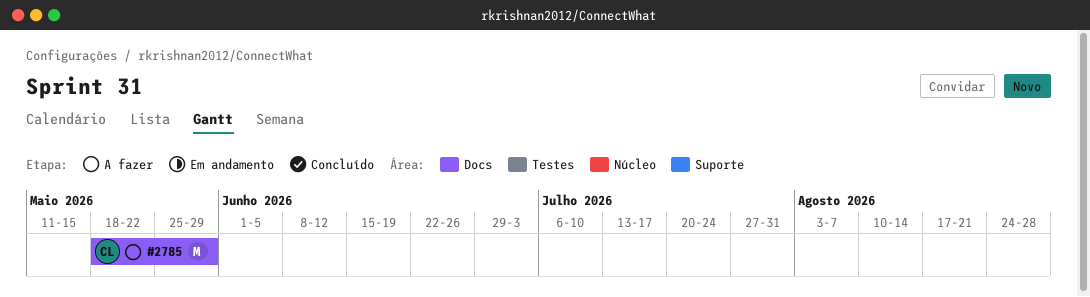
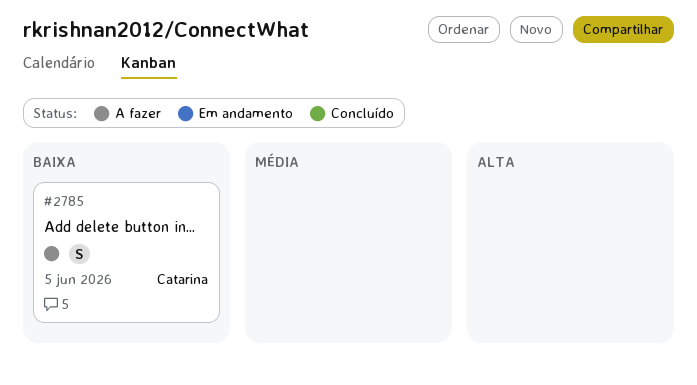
#2785, estimate: M -> S
#2785, due: May 29 -> Jun 5

